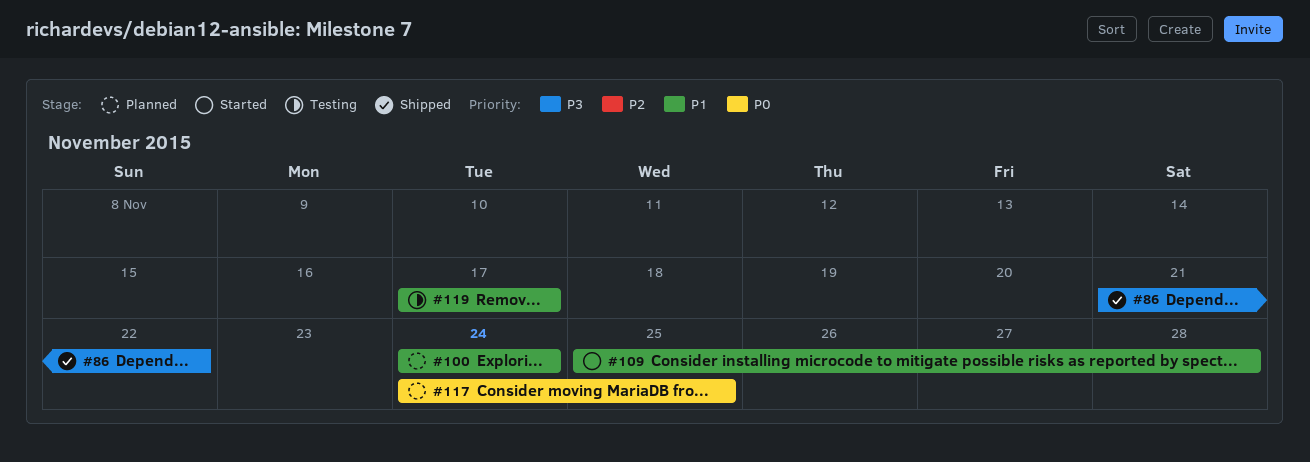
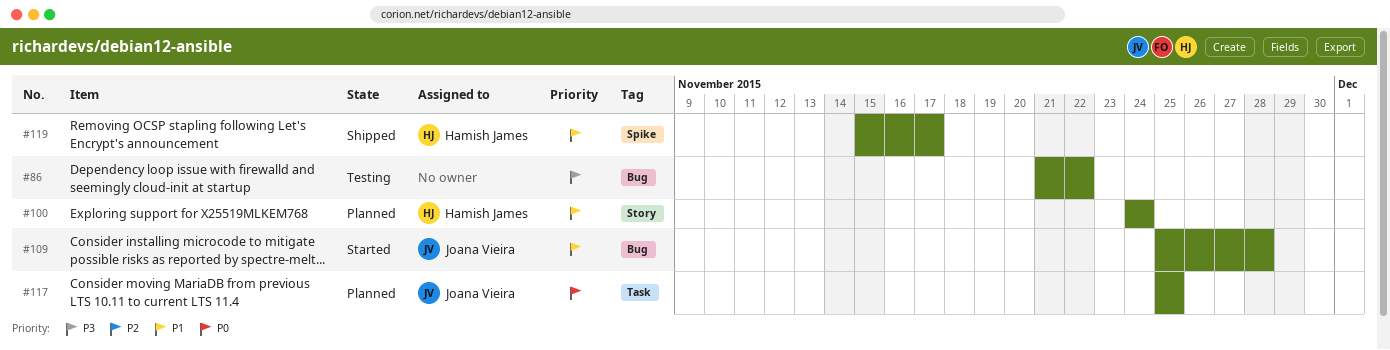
#86, status: Shipped -> Testing
#117, start: Nov 24 -> Nov 25
#119, status: Testing -> Shipped
#119, start: Nov 17 -> Nov 15

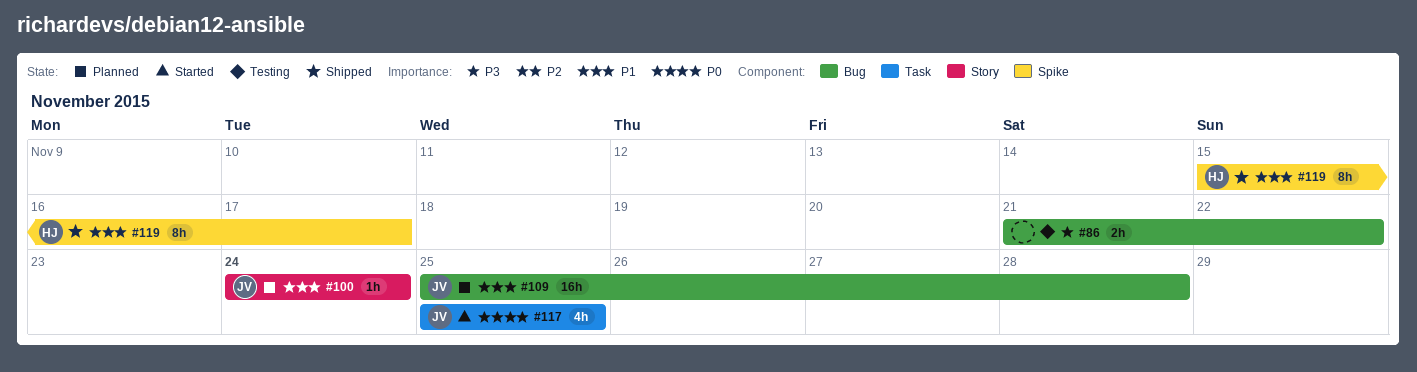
#100, owner: Hamish James -> Joana Vieira
#109, status: Started -> Planned
#117, status: Planned -> Started

